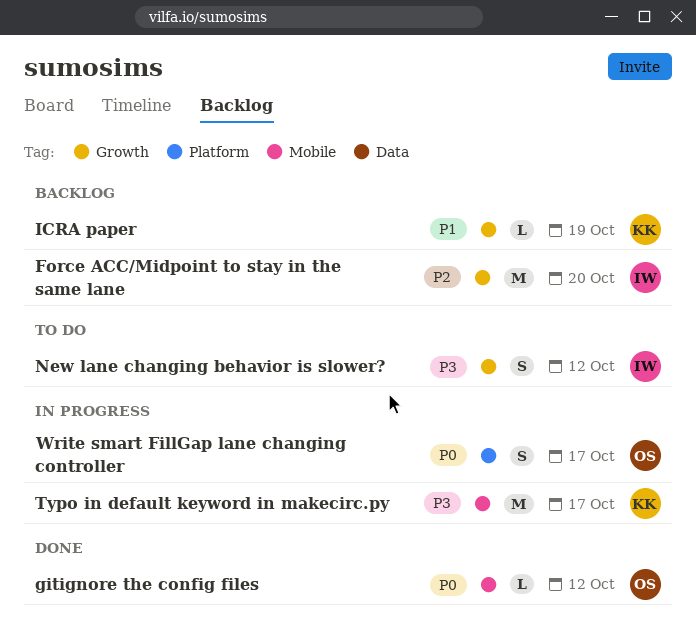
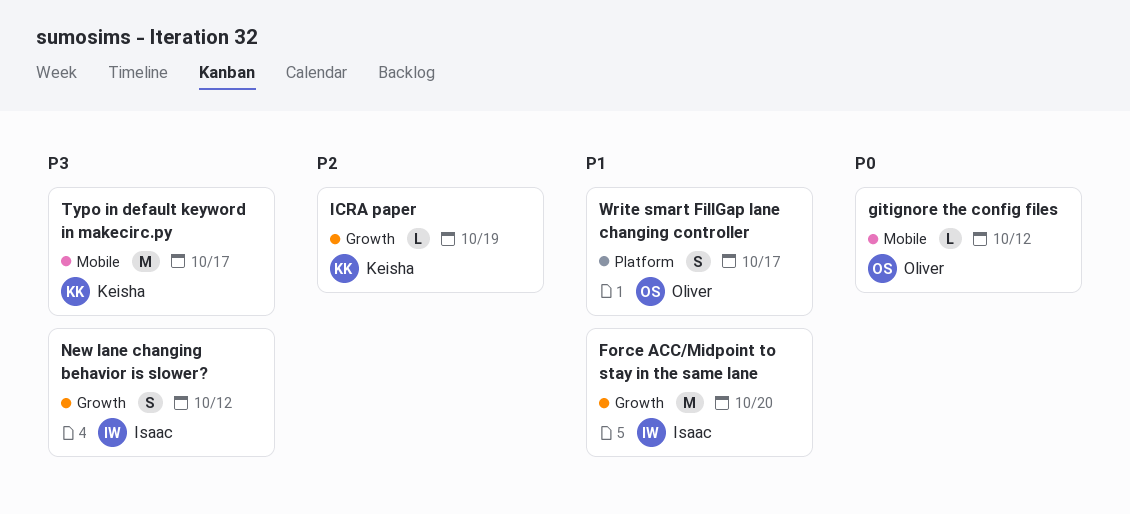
Force ACC/Midpoint to stay in the same lane, priority: P2 -> P1
ICRA paper, priority: P1 -> P2
Write smart FillGap lane changing controller, priority: P0 -> P1

